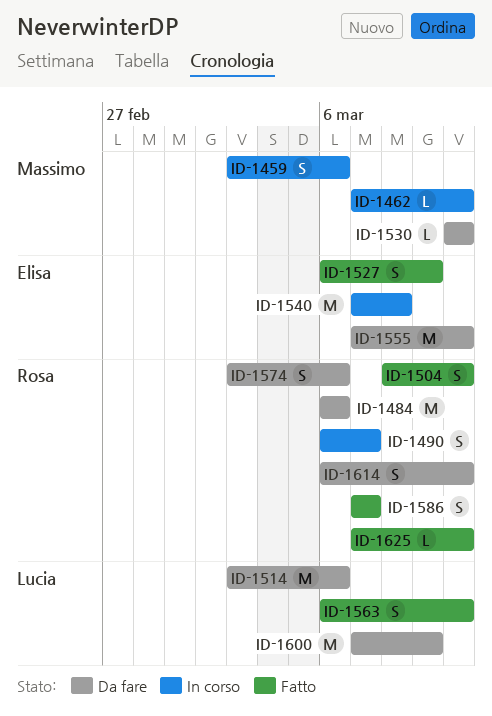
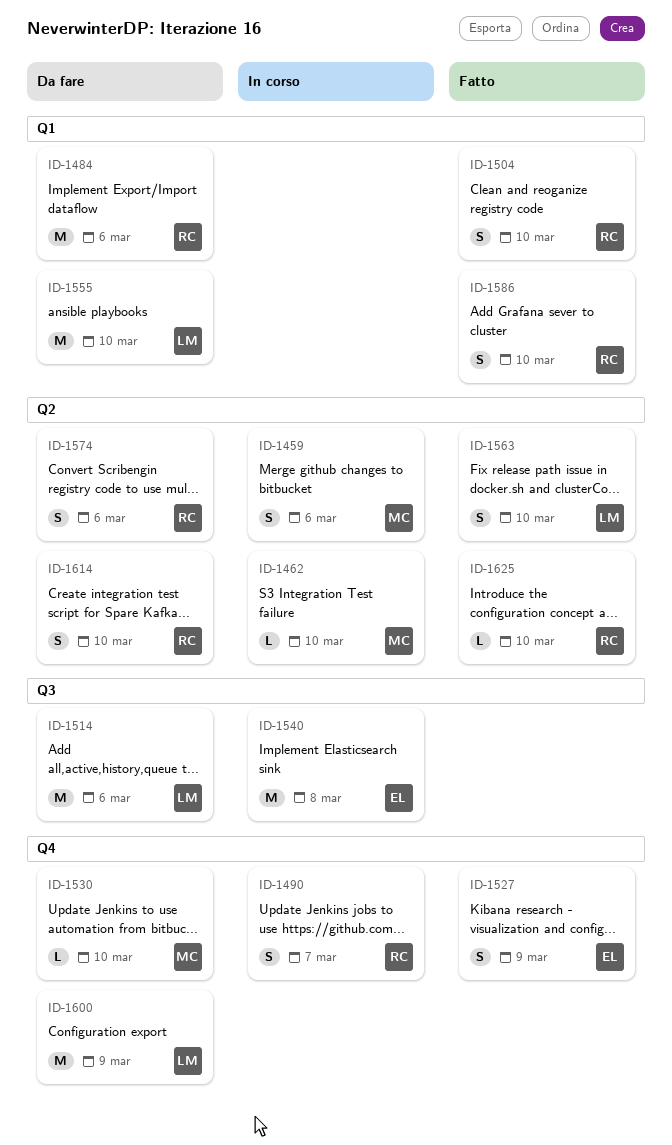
ID-1555, owner: Elisa -> Lucia
ID-1586, due: Mar 7 -> Mar 10

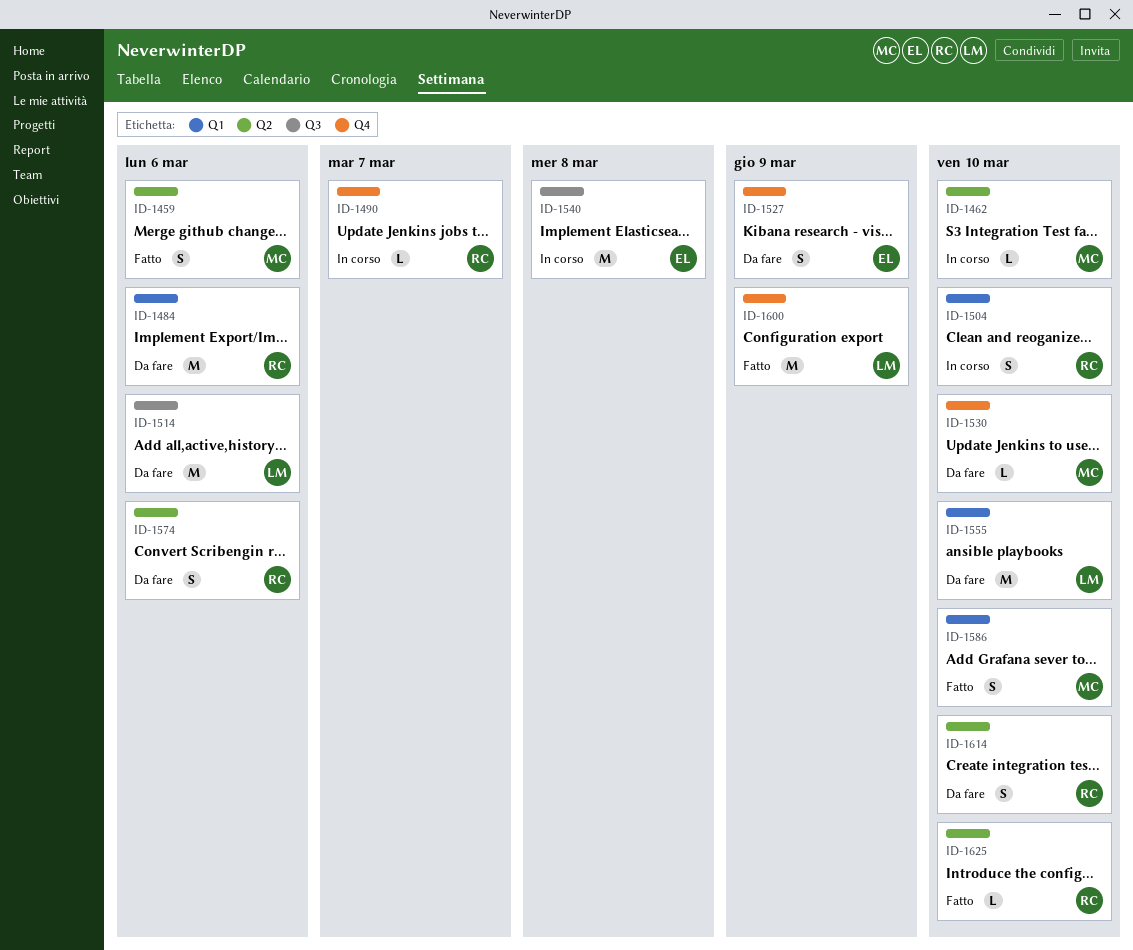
ID-1459, status: In corso -> Fatto
ID-1490, estimate: S -> L
ID-1504, status: Fatto -> In corso
ID-1527, status: Fatto -> Da fare
ID-1563: present -> none
ID-1586, owner: RC -> MC
ID-1600, status: Da fare -> Fatto

